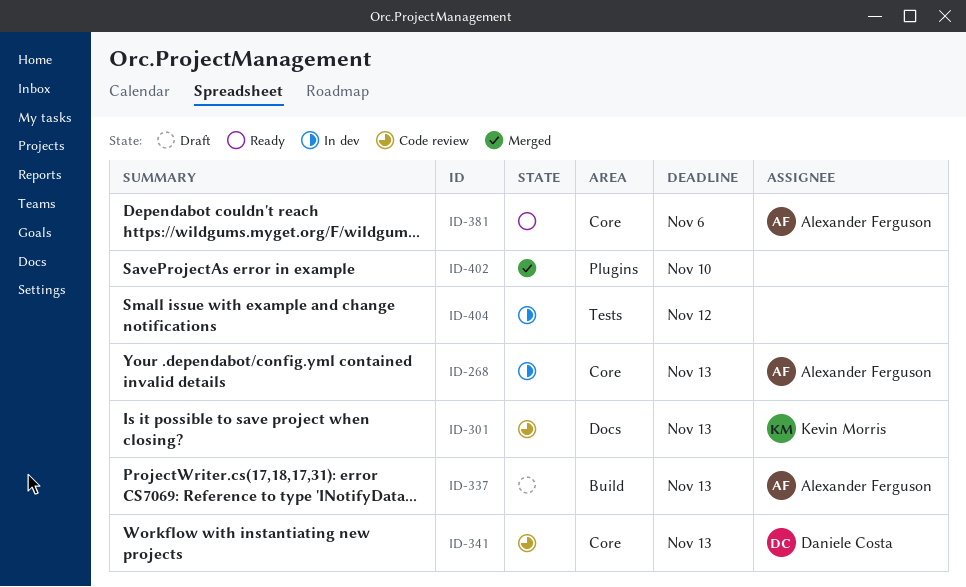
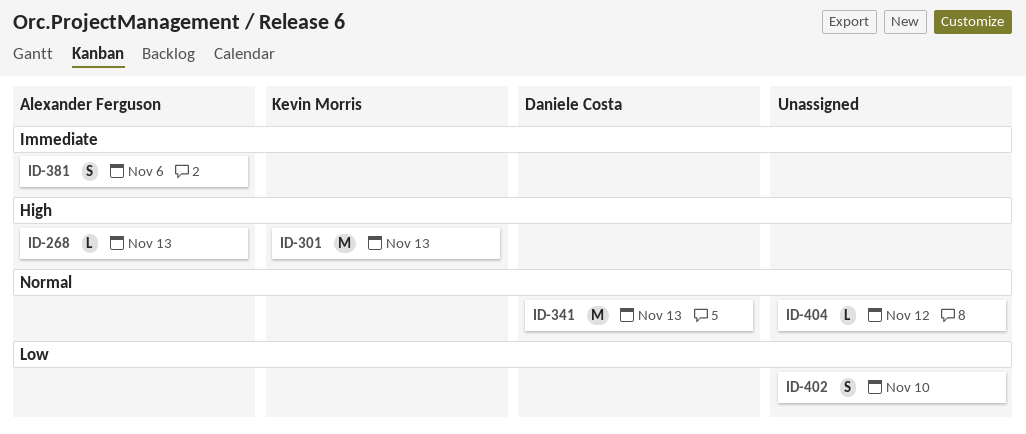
ID-337: present -> none

